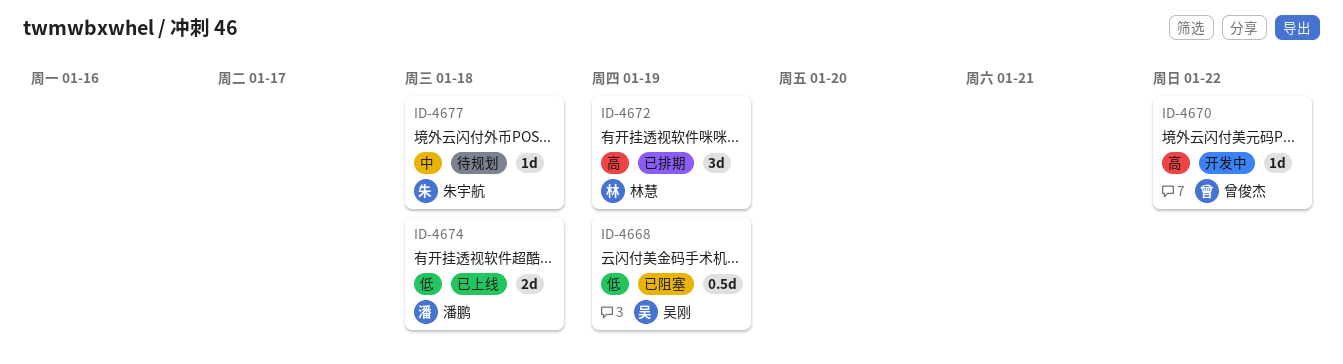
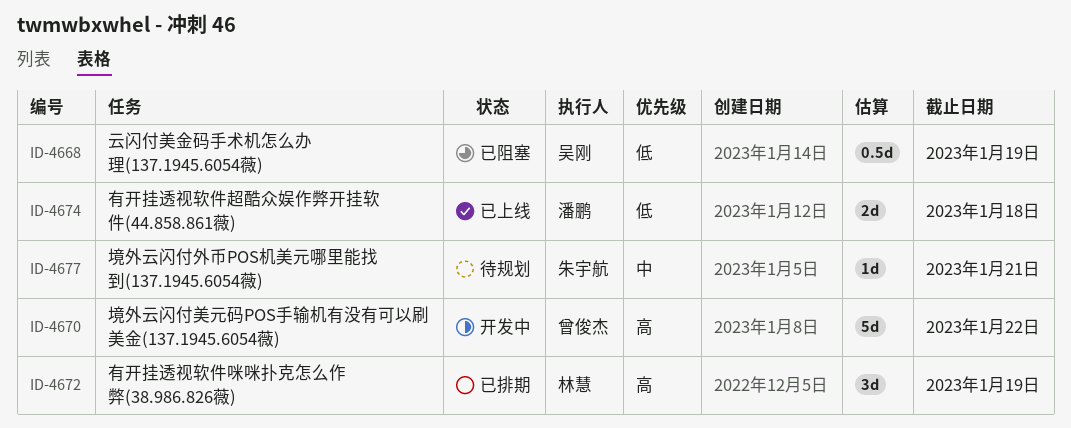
ID-4670, estimate: 1d -> 5d
ID-4677, due: Jan 18 -> Jan 21

